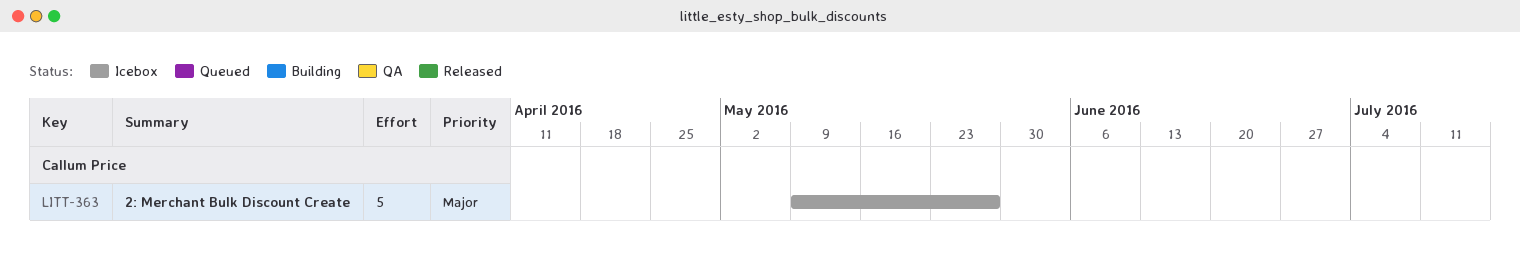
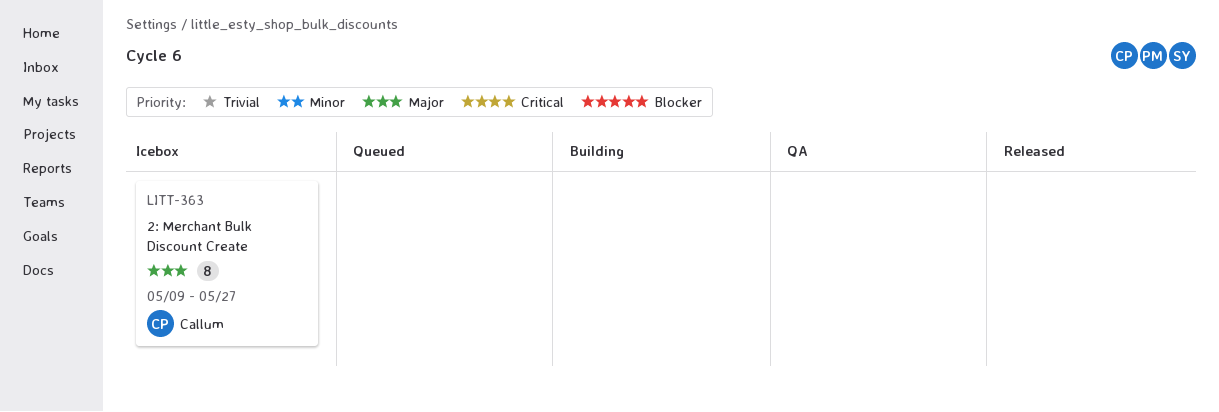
LITT-363, estimate: 5 -> 8

